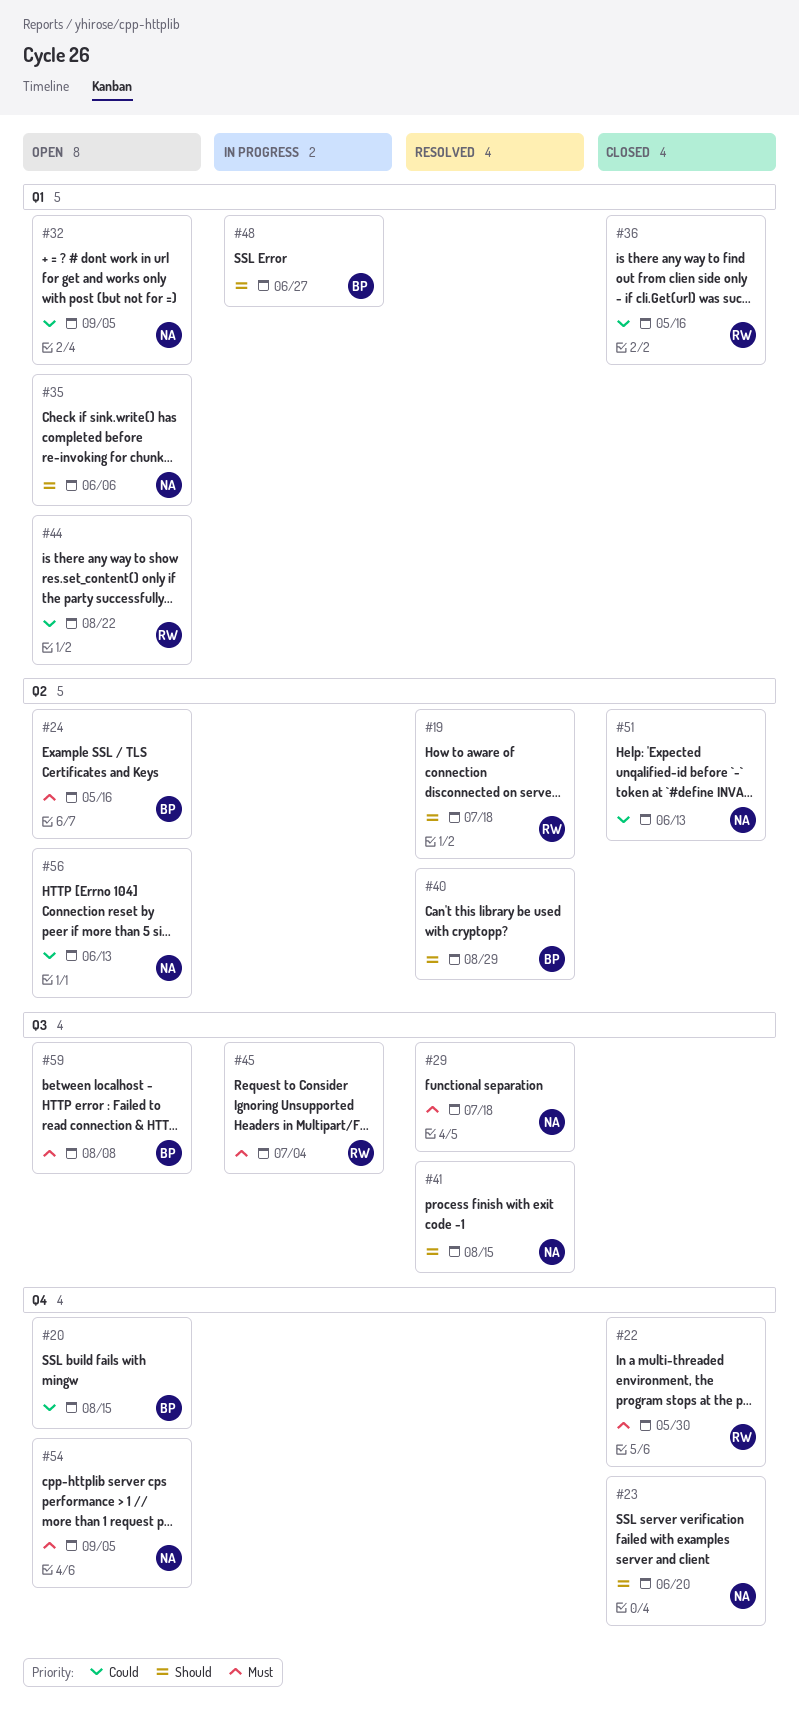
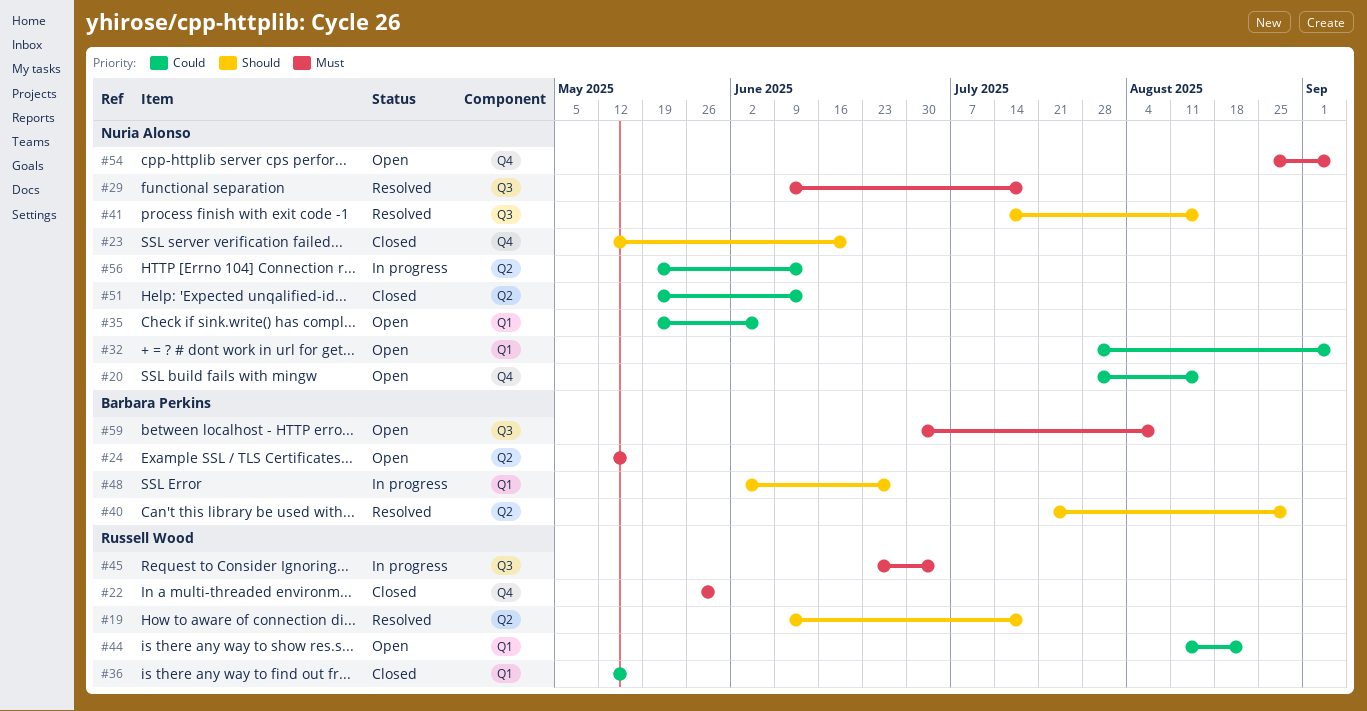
#20, owner: Barbara Perkins -> Nuria Alonso
#35, priority: Should -> Could
#56, status: Open -> In progress

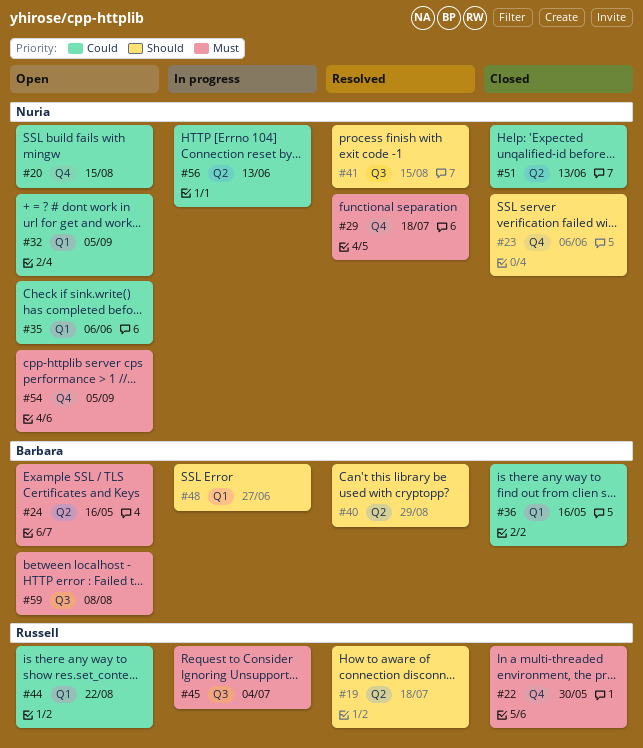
#23, due: Jun 20 -> Jun 6
#29, label: Q3 -> Q4
#36, owner: Russell Wood -> Barbara Perkins

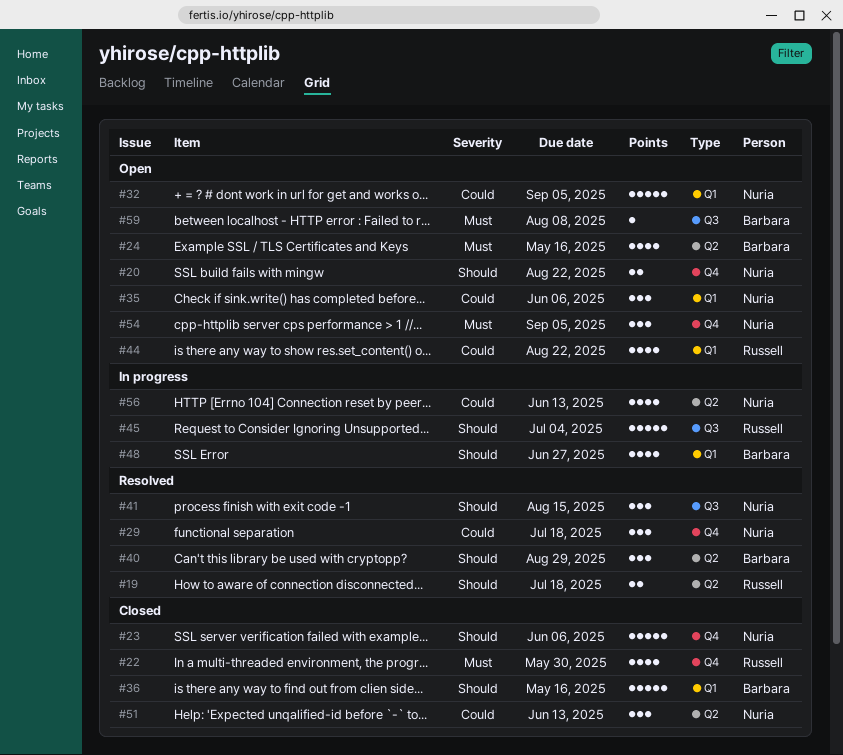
#20, priority: Could -> Should
#20, due: Aug 15 -> Aug 22
#29, priority: Must -> Could
#36, priority: Could -> Should
#45, priority: Must -> Should

